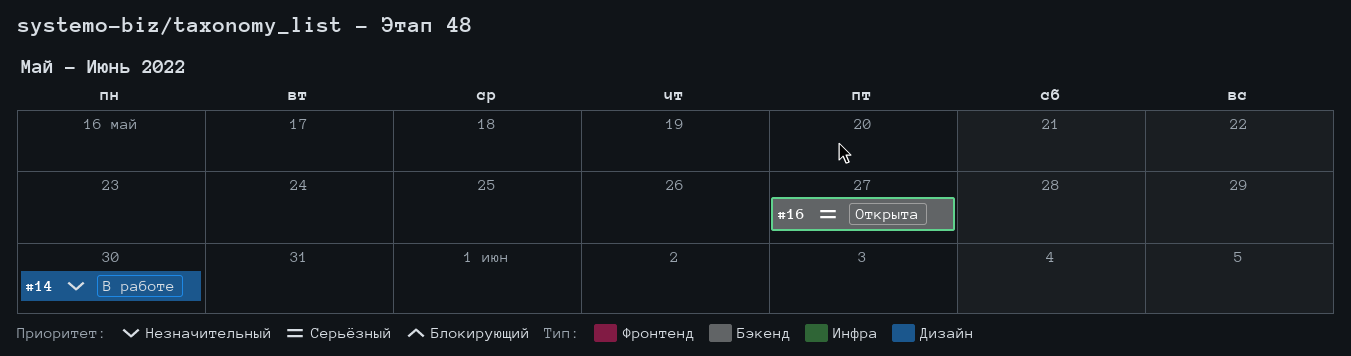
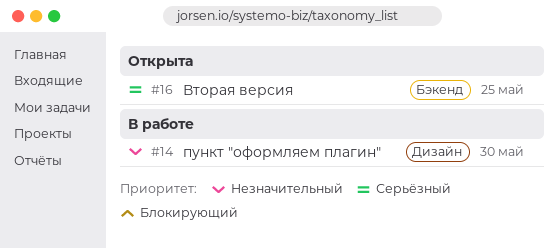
#16, due: May 27 -> May 25

